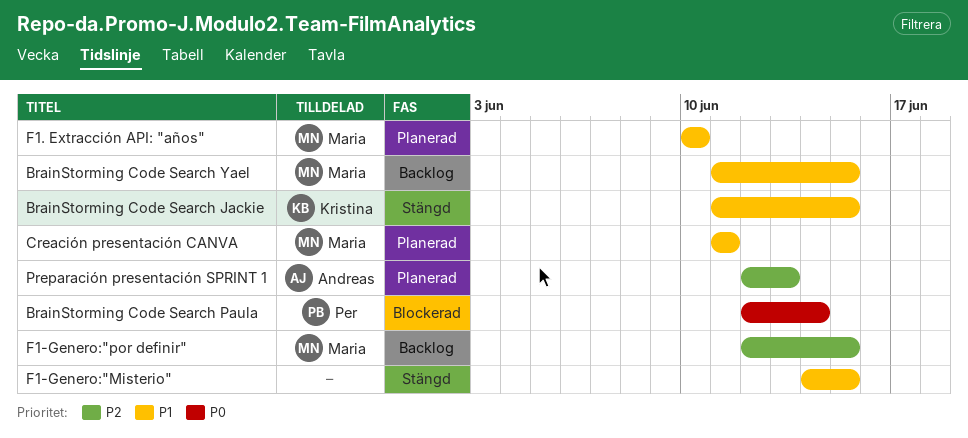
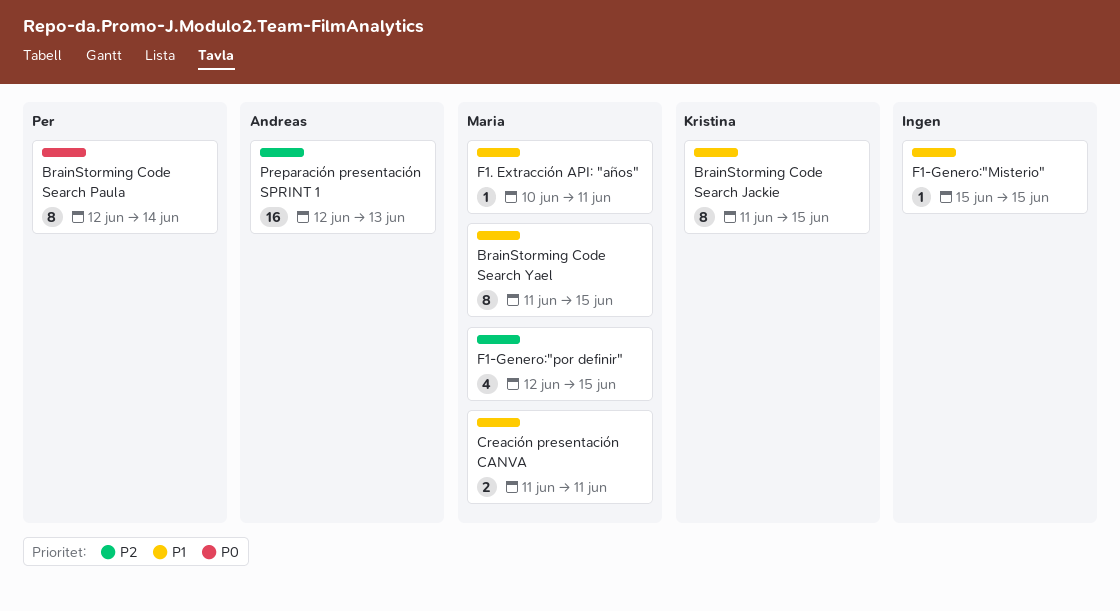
F1-Genero:"Misterio", start: Jun 14 -> Jun 15
F1. Extracción API: "años", due: Jun 10 -> Jun 11

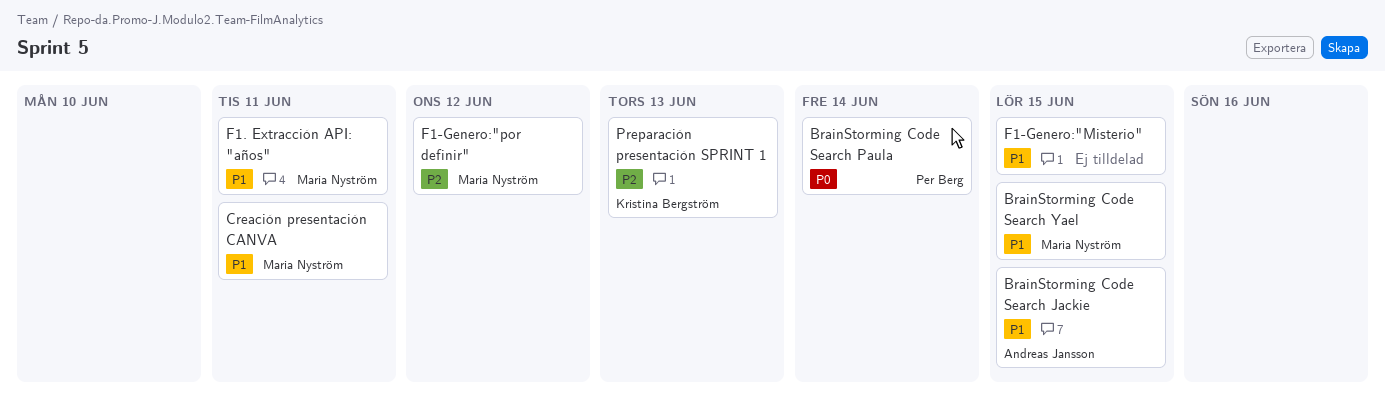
BrainStorming Code Search Jackie, owner: Kristina Bergström -> Andreas Jansson
F1-Genero:"por definir", due: Jun 15 -> Jun 12
Preparación presentación SPRINT 1, owner: Andreas Jansson -> Kristina Bergström

